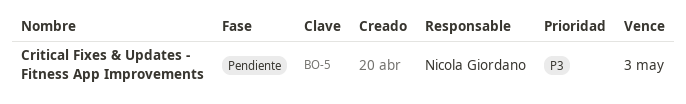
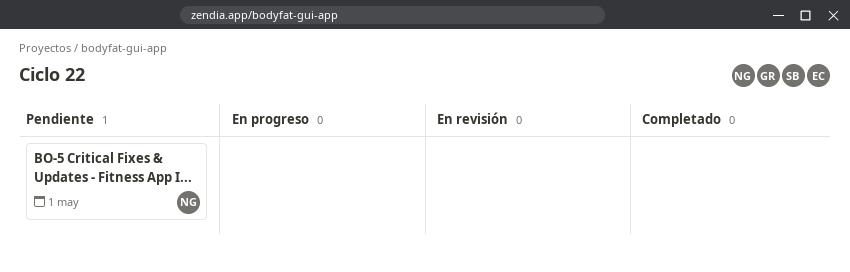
BO-5, due: May 3 -> May 1

